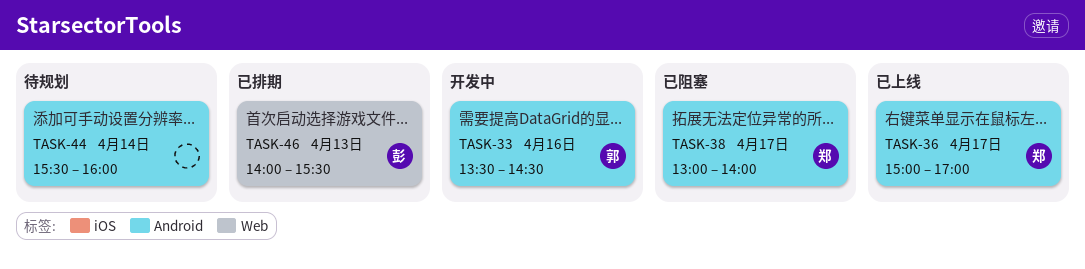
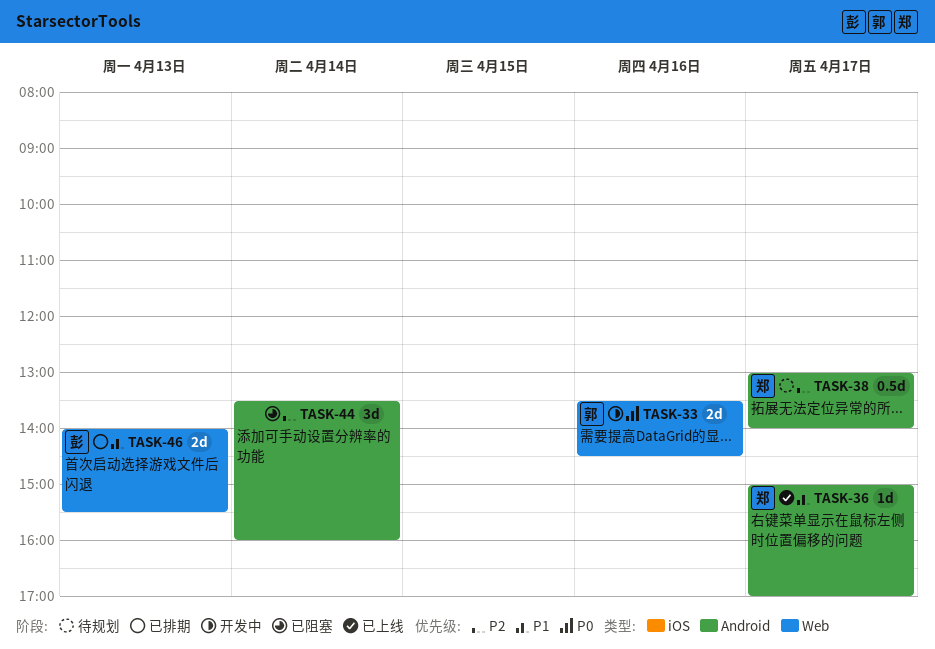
TASK-33, label: Android -> Web
TASK-38, status: 已阻塞 -> 待规划
TASK-44, status: 待规划 -> 已阻塞
TASK-44, begins: 15:30 -> 13:30

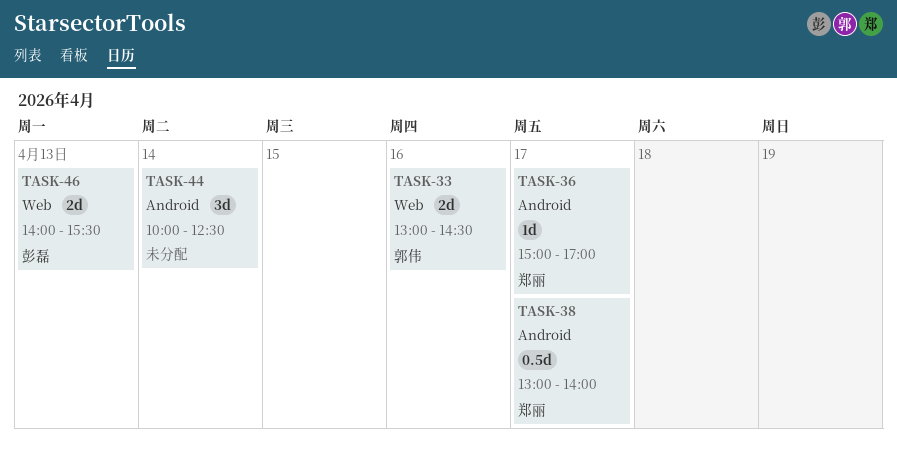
TASK-33, begins: 13:30 -> 13:00
TASK-44, begins: 13:30 -> 10:00
TASK-44, ends: 16:00 -> 12:30

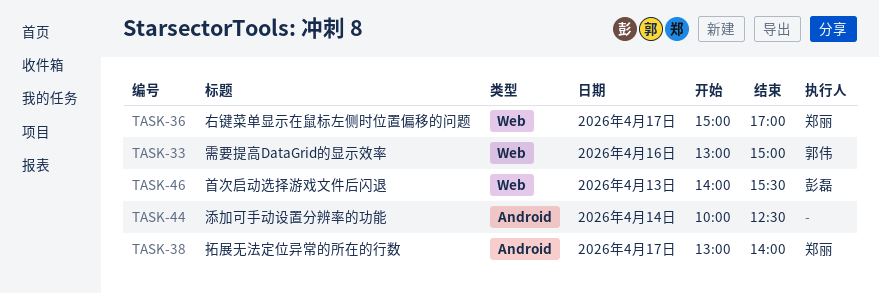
TASK-33, ends: 14:30 -> 15:00
TASK-36, label: Android -> Web

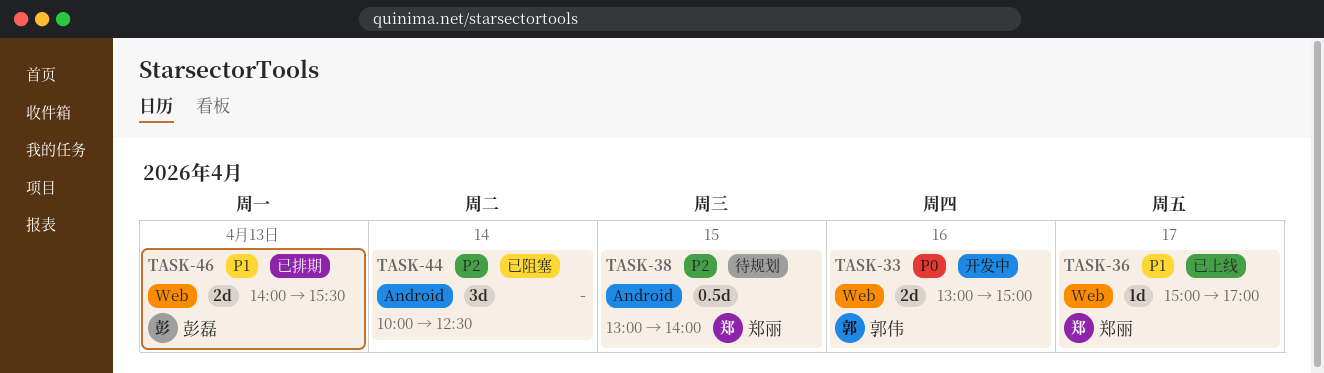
TASK-38, day: Apr 17 -> Apr 15

